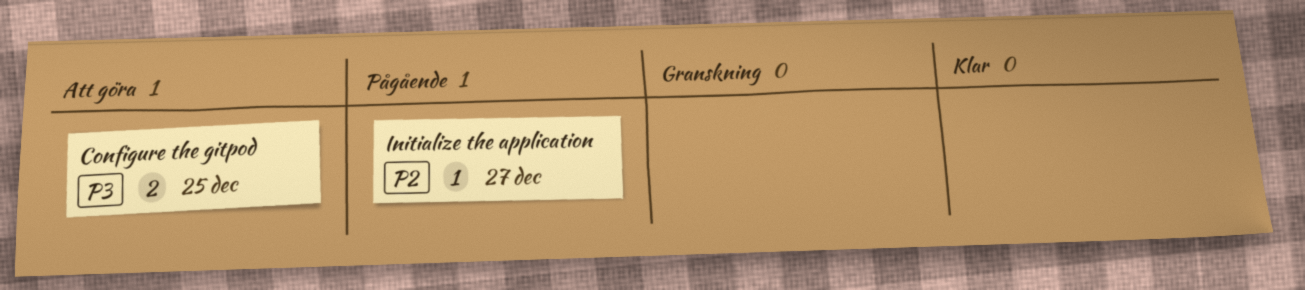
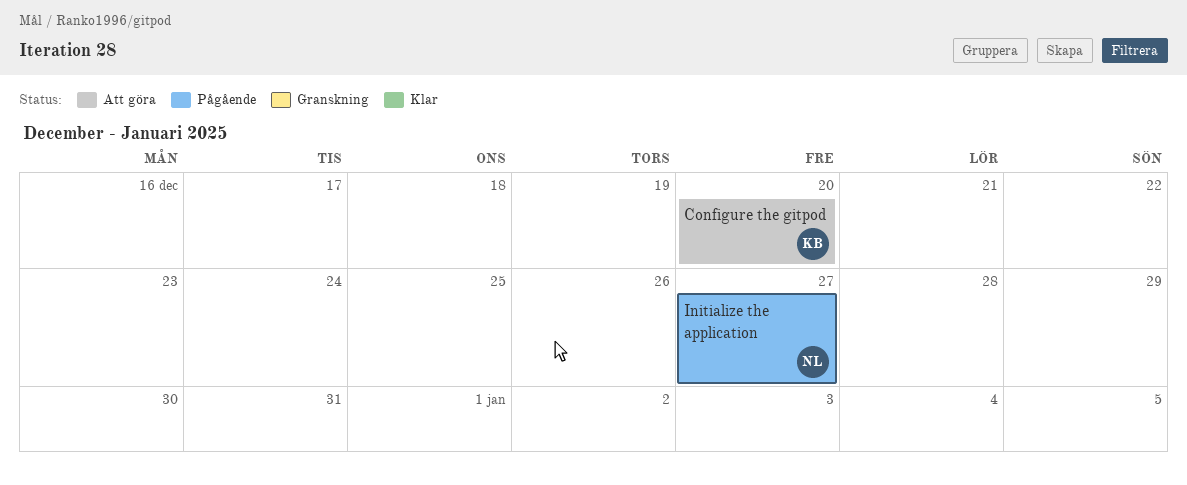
Configure the gitpod, due: Dec 25 -> Dec 20

